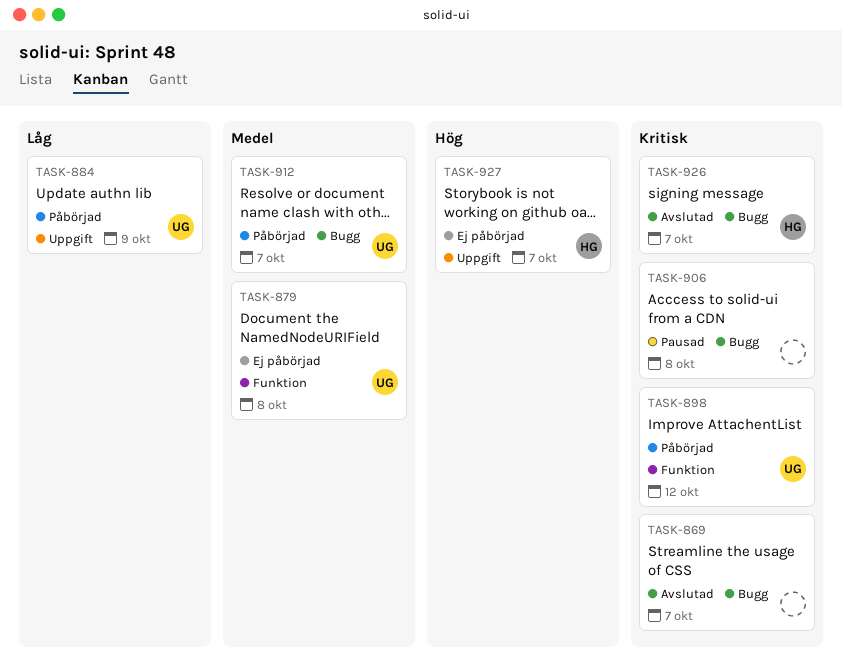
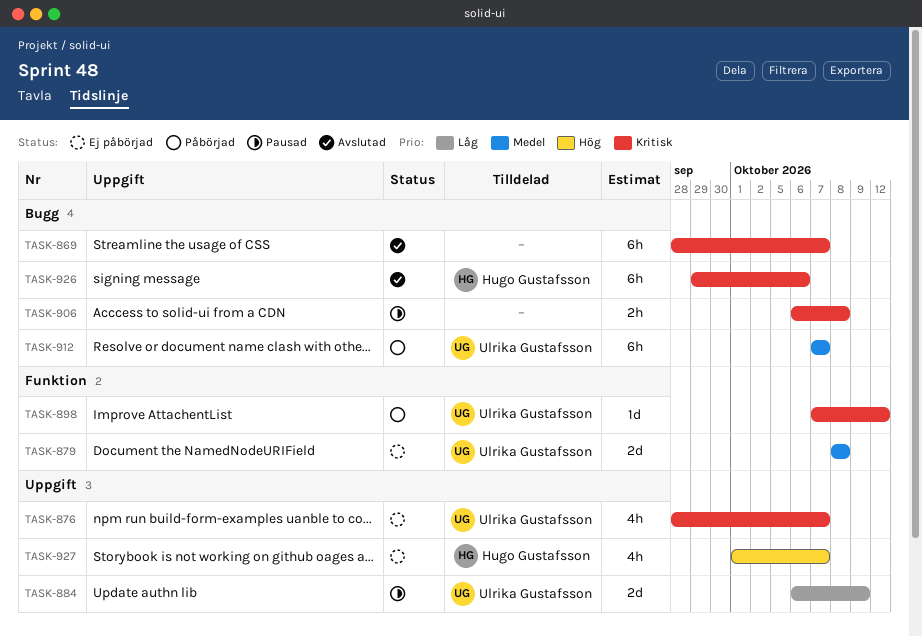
TASK-876: none -> present
TASK-884, status: Påbörjad -> Pausad
TASK-926, due: Oct 7 -> Oct 6

